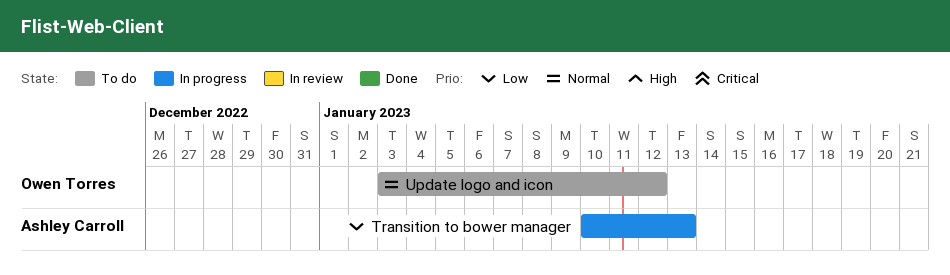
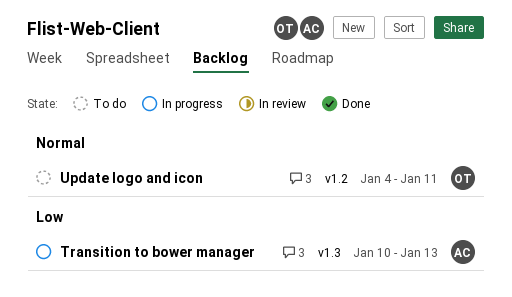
Update logo and icon, start: Jan 3 -> Jan 4
Update logo and icon, due: Jan 12 -> Jan 11

